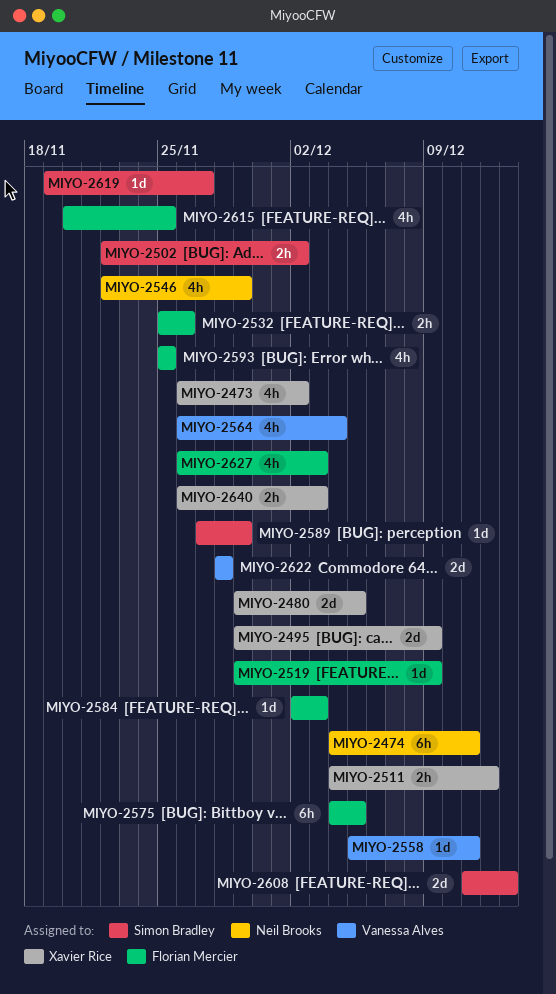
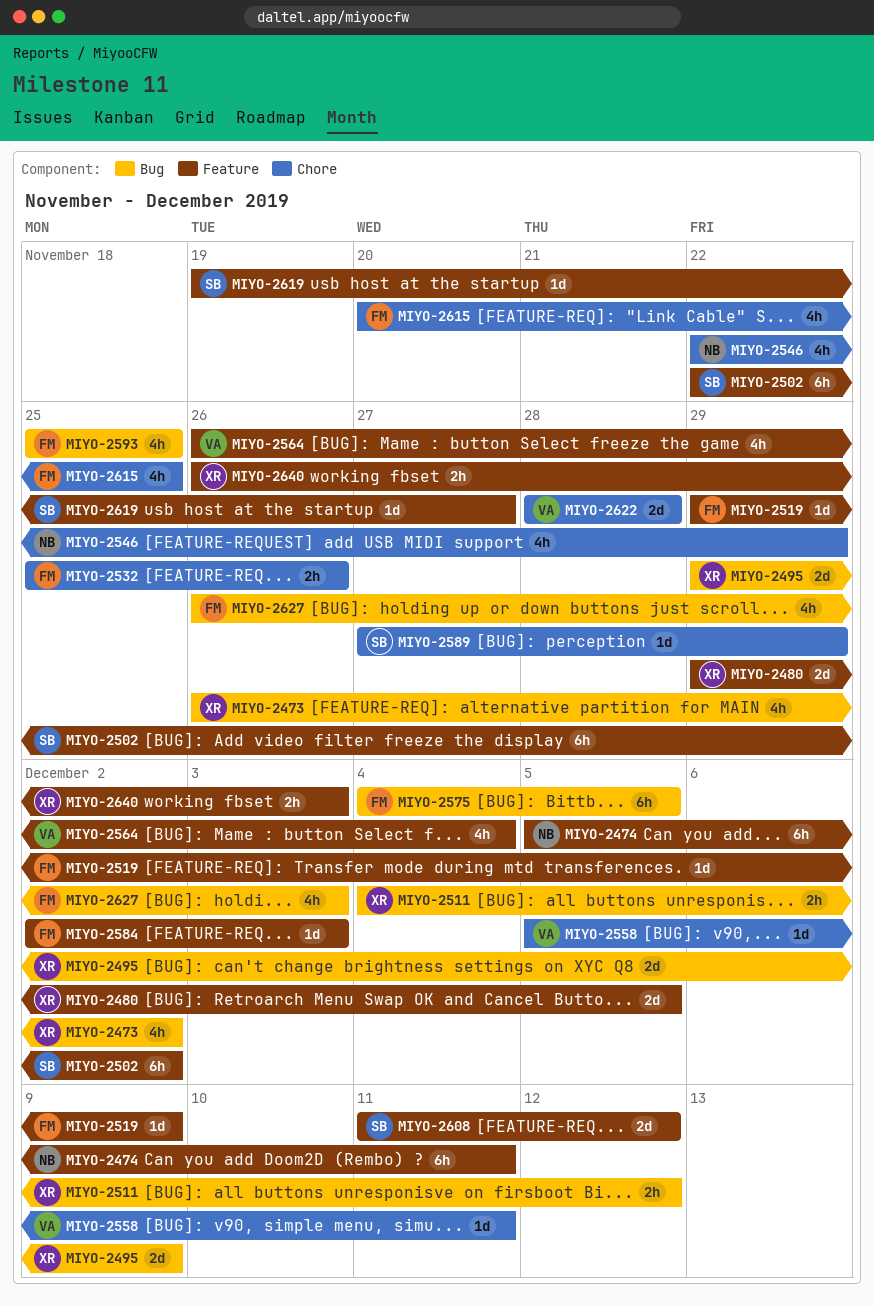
MIYO-2474, start: Dec 4 -> Dec 5
MIYO-2502, estimate: 2h -> 6h
MIYO-2608, due: Dec 13 -> Dec 12

